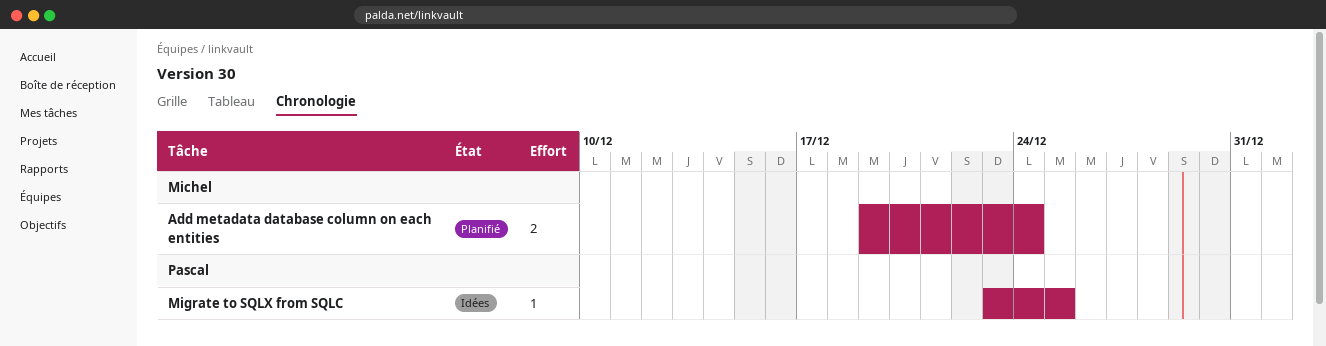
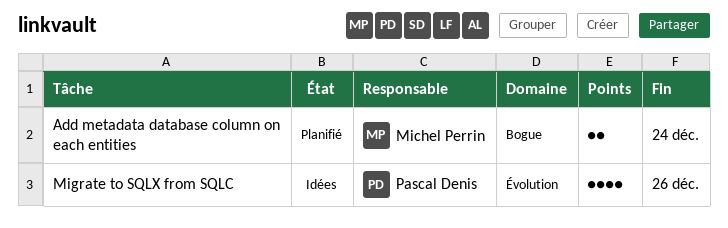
Migrate to SQLX from SQLC, estimate: 1 -> 4
Migrate to SQLX from SQLC, due: Dec 25 -> Dec 26

